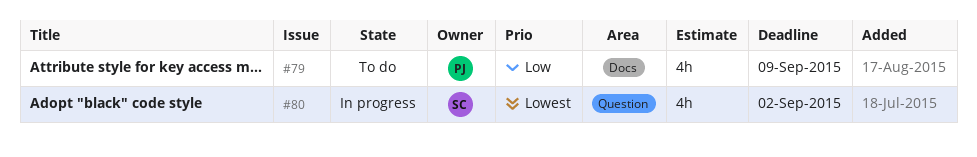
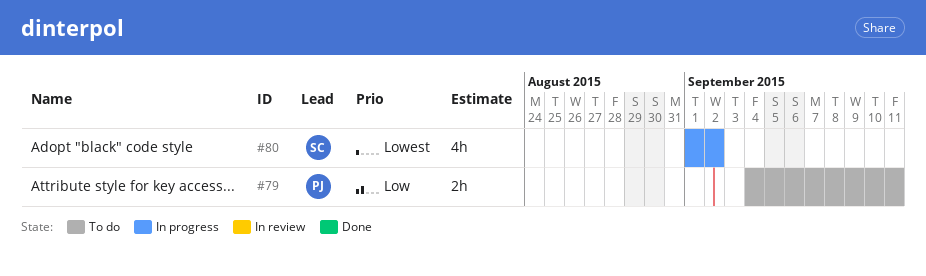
#79, estimate: 4h -> 2h
#79, due: Sep 9 -> Sep 11

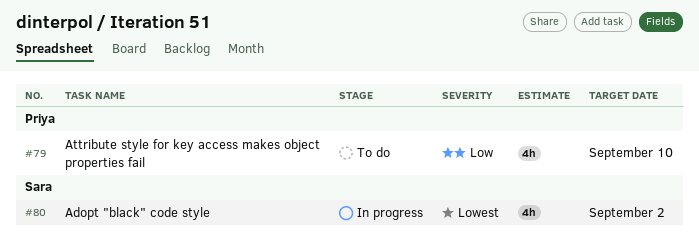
#79, estimate: 2h -> 4h
#79, due: Sep 11 -> Sep 10

